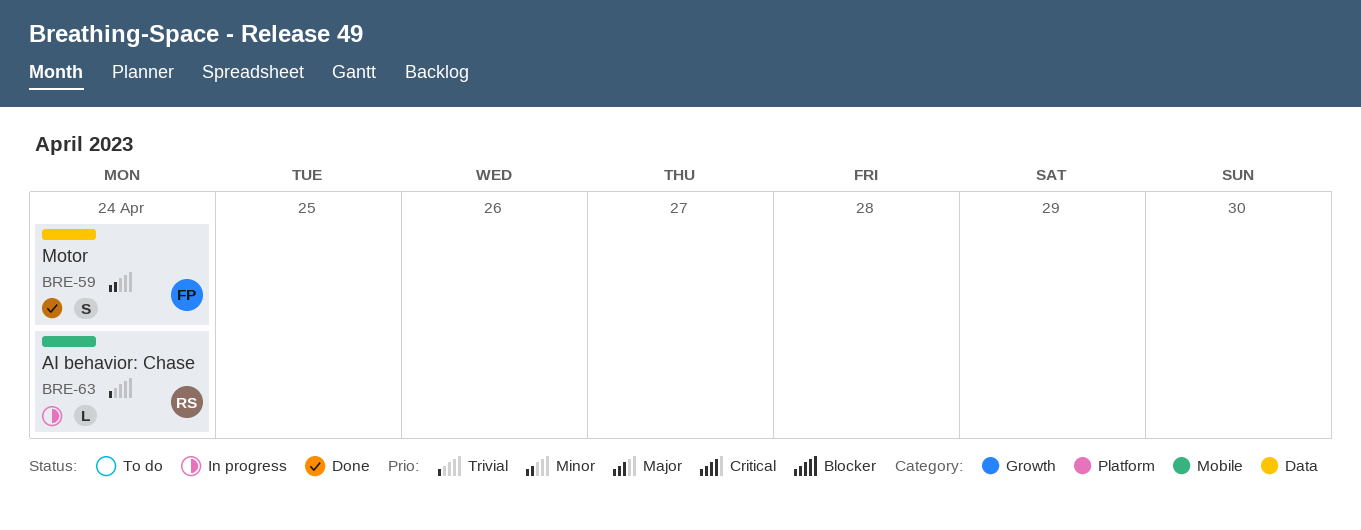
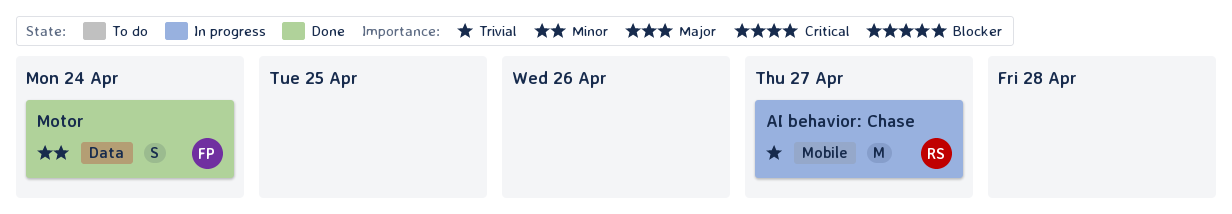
AI behavior: Chase, estimate: L -> M
AI behavior: Chase, due: Apr 24 -> Apr 27

